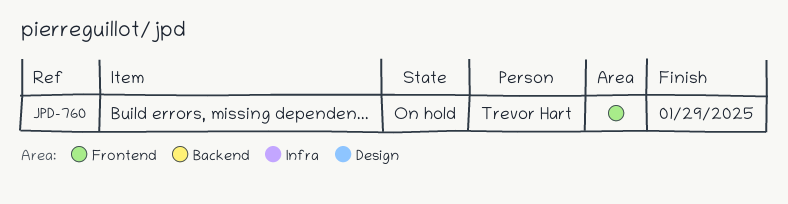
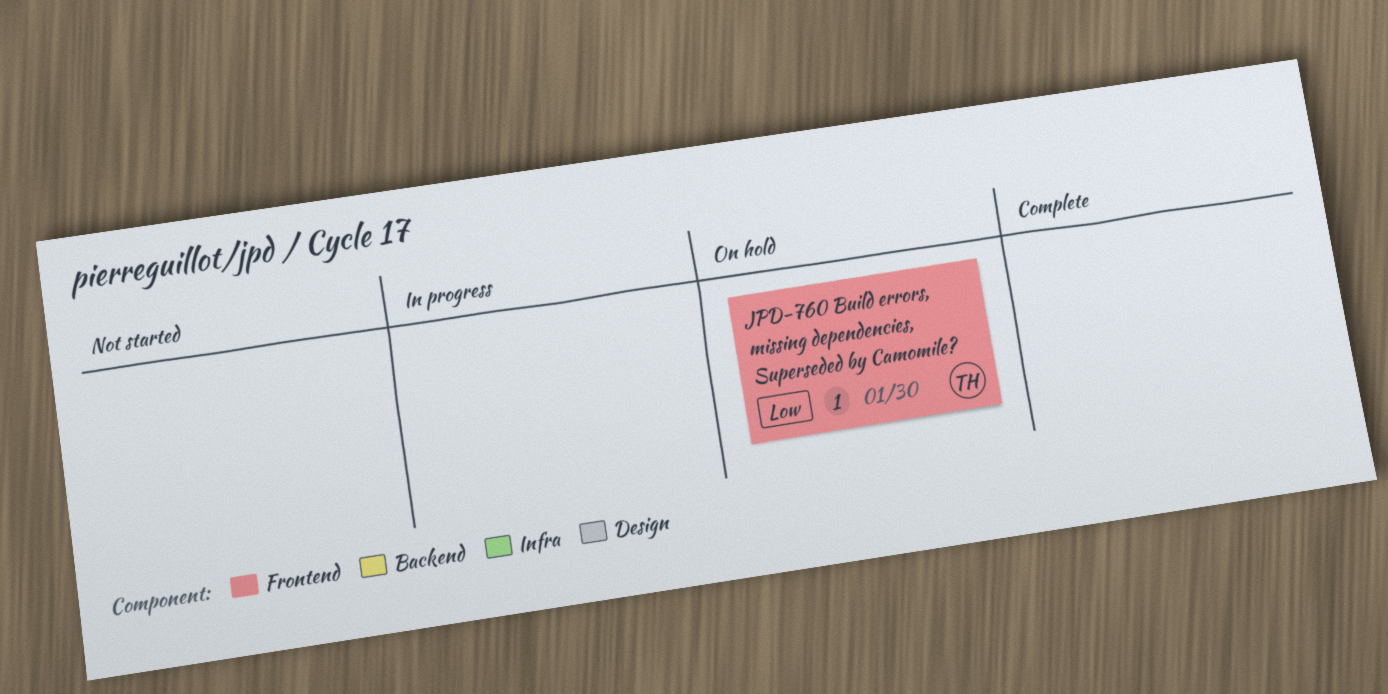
JPD-760, due: Jan 29 -> Jan 30

